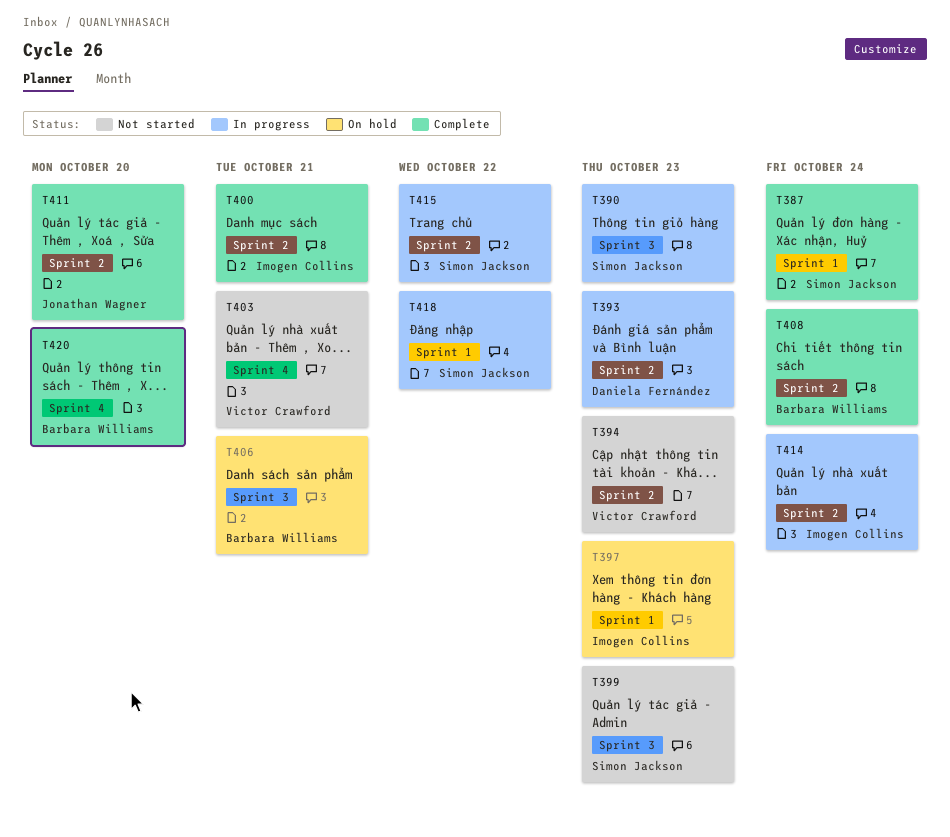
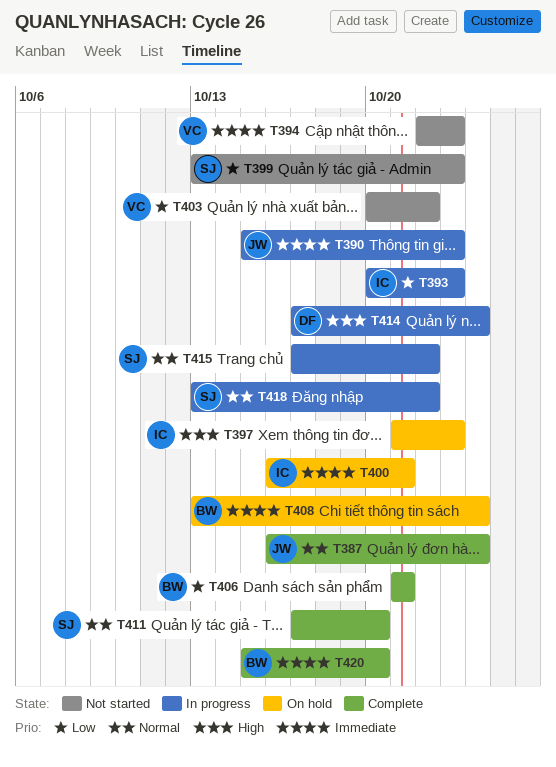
T387, owner: Simon Jackson -> Jonathan Wagner
T390, owner: Simon Jackson -> Jonathan Wagner
T393, owner: Daniela Fernández -> Imogen Collins
T400, status: Complete -> On hold
T403, due: Oct 21 -> Oct 22
T406, status: On hold -> Complete
T408, status: Complete -> On hold
T411, owner: Jonathan Wagner -> Simon Jackson
T414, owner: Imogen Collins -> Daniela Fernández

